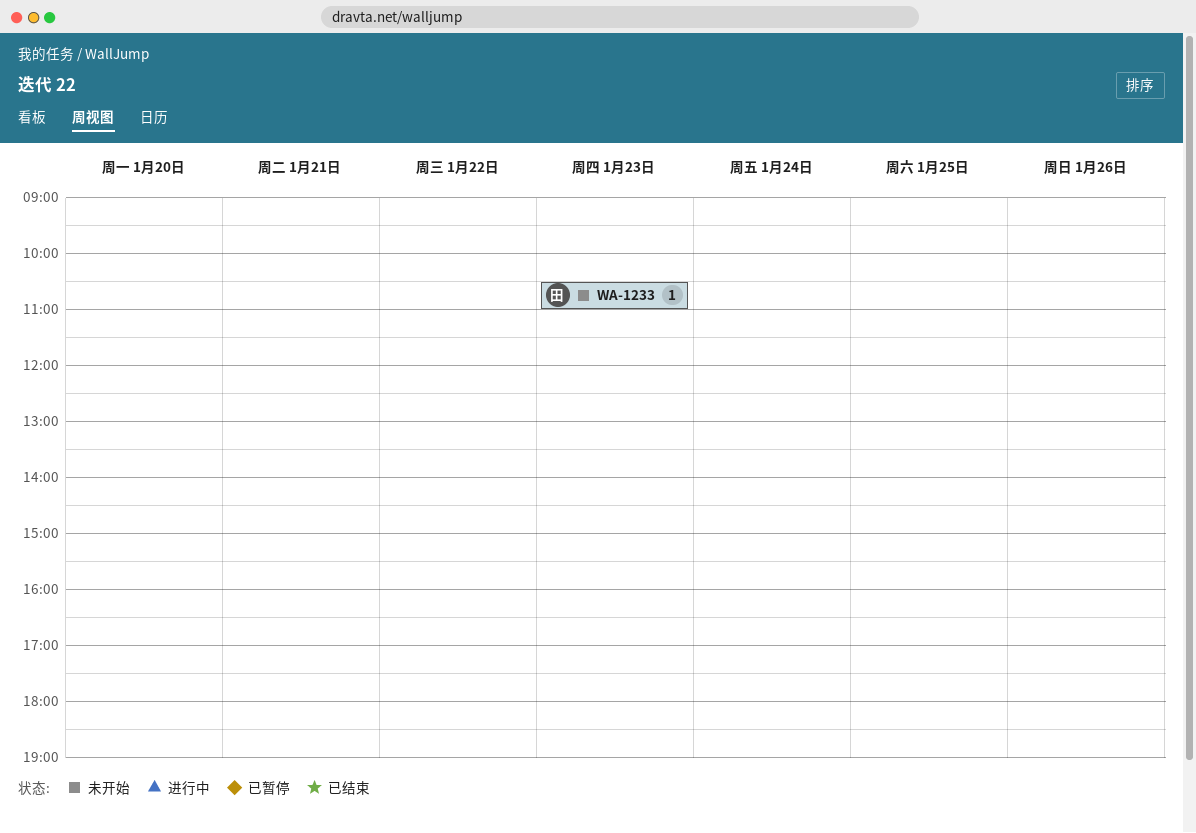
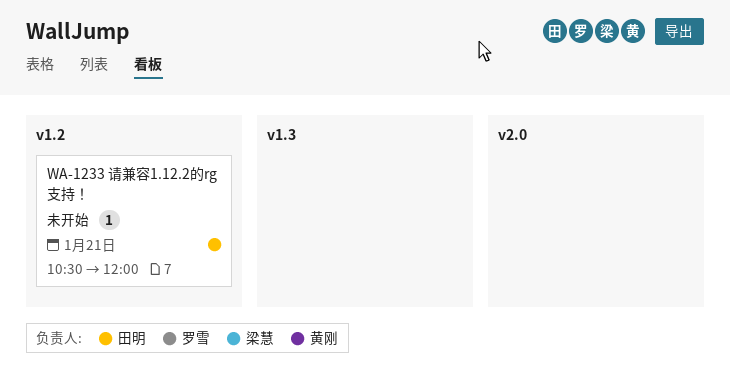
WA-1233, day: Jan 23 -> Jan 21
WA-1233, ends: 11:00 -> 12:00

